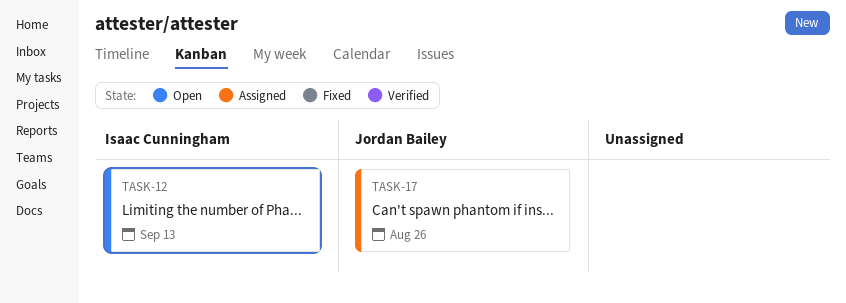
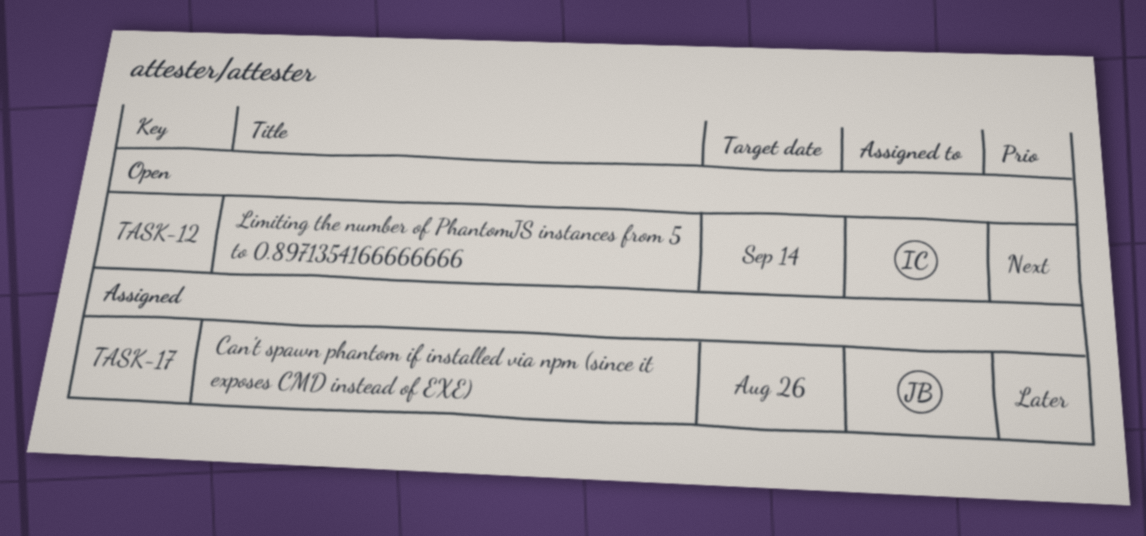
TASK-12, due: Sep 13 -> Sep 14

